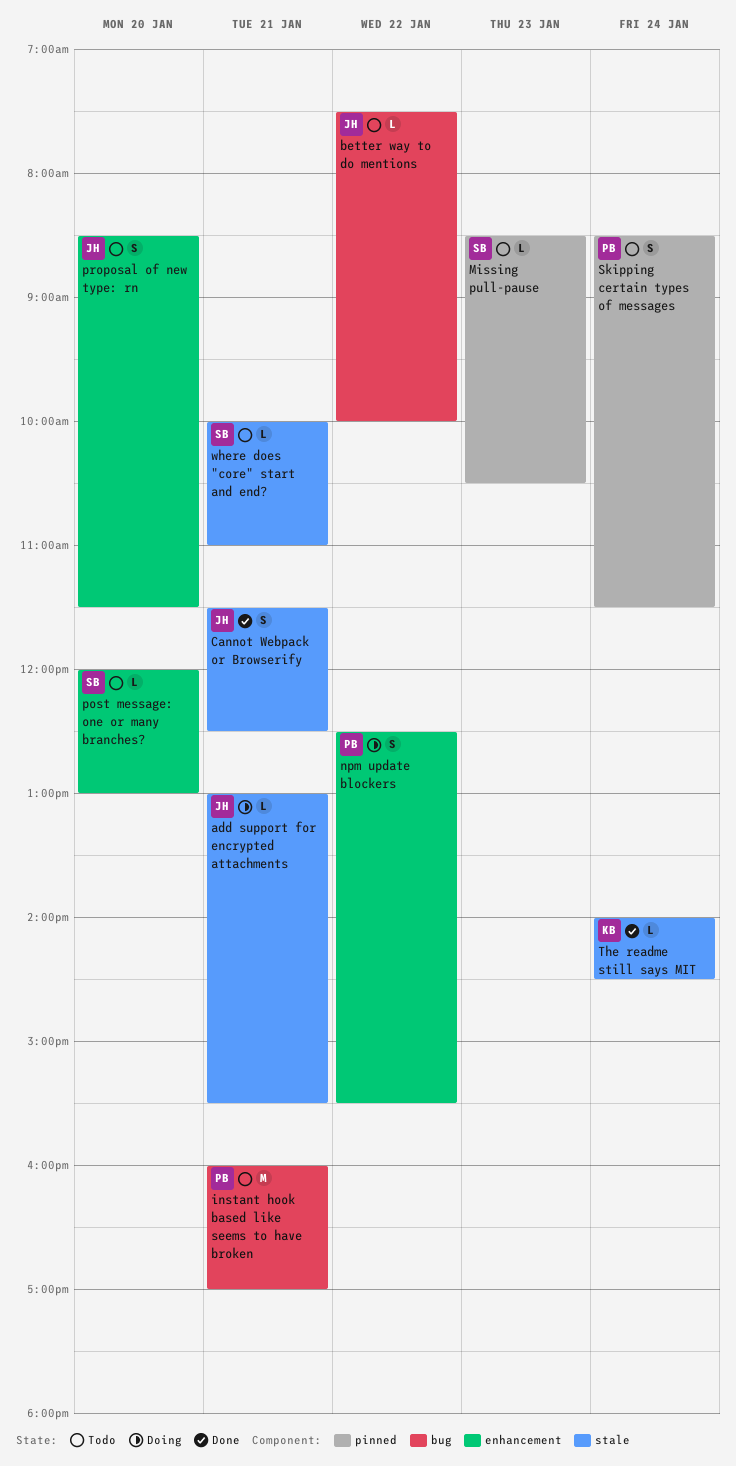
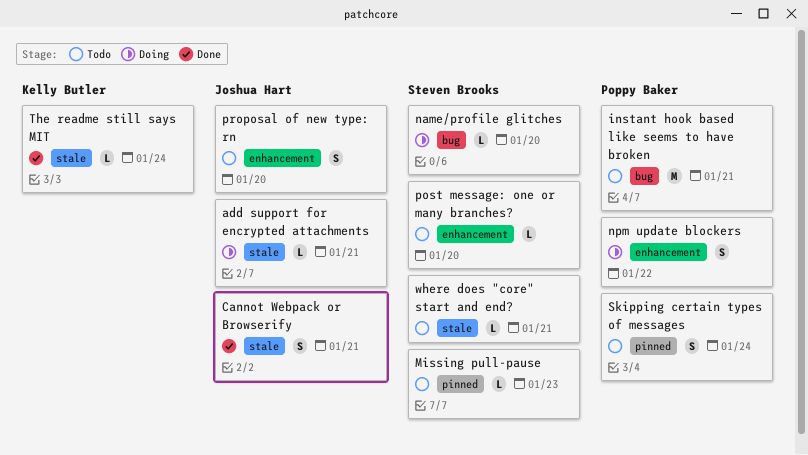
better way to do mentions: present -> none
name/profile glitches: none -> present

